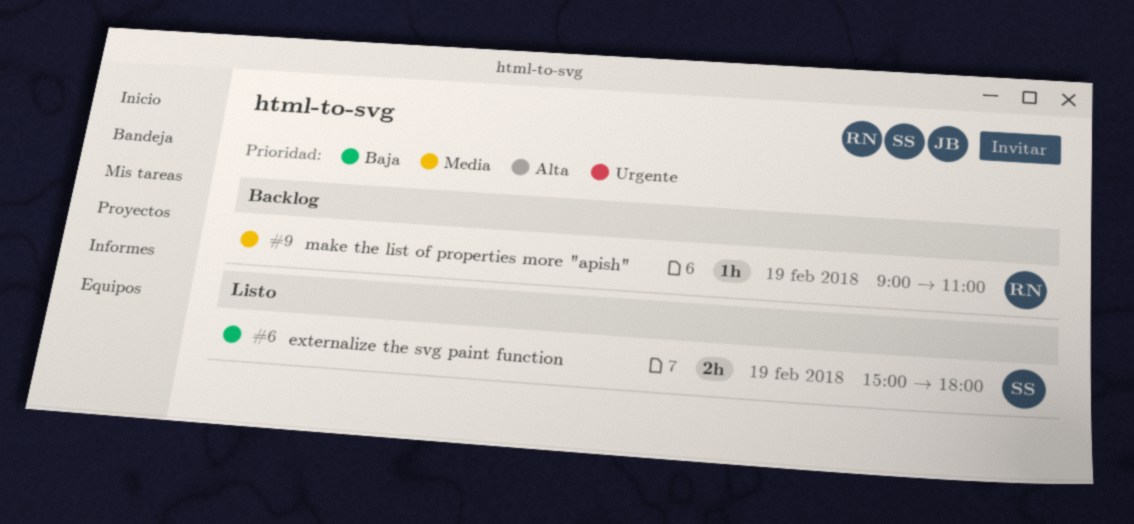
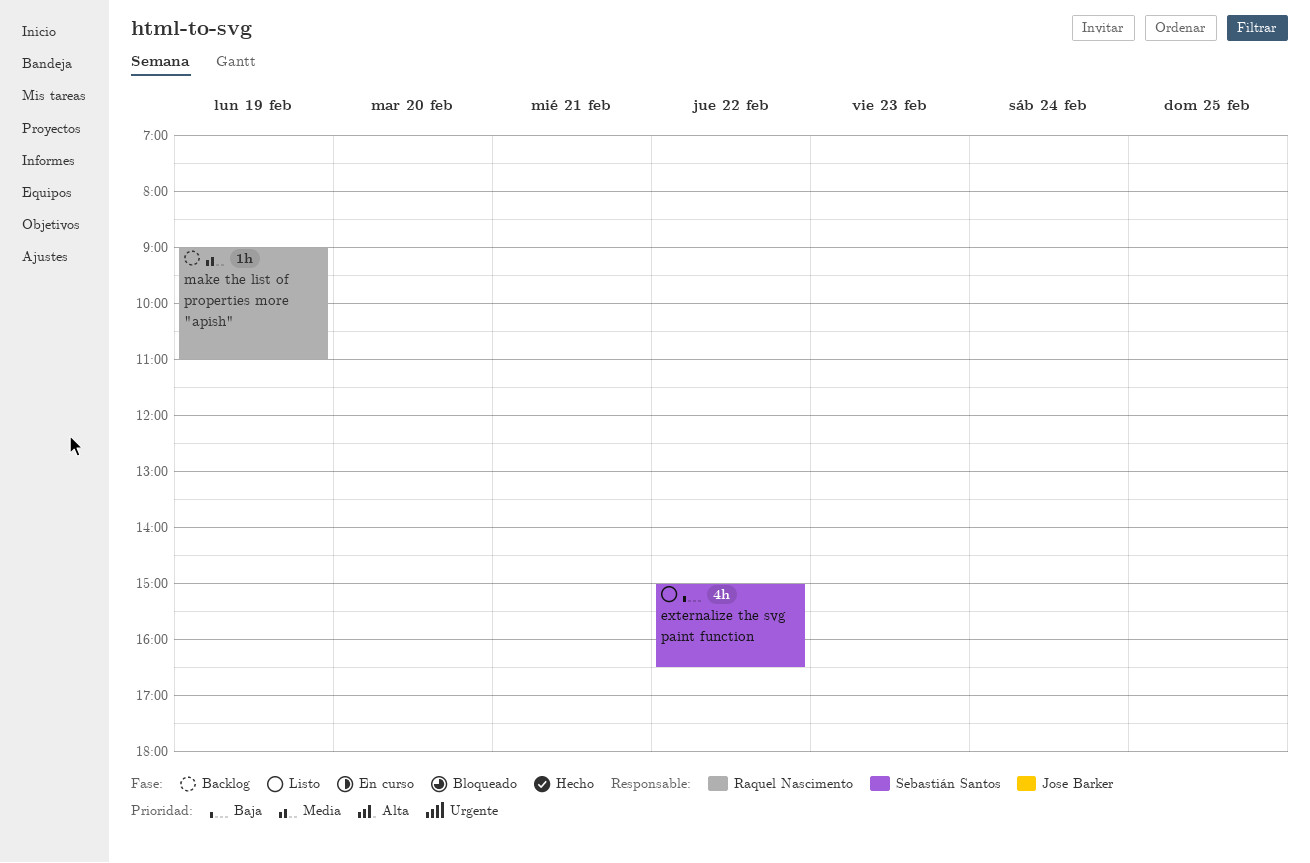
externalize the svg paint function, estimate: 2h -> 4h
externalize the svg paint function, day: Feb 19 -> Feb 22
externalize the svg paint function, ends: 18:00 -> 16:30

